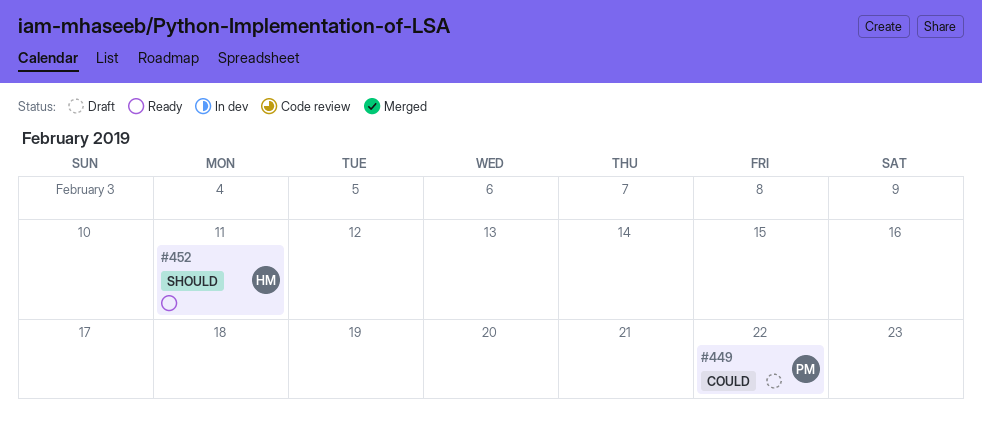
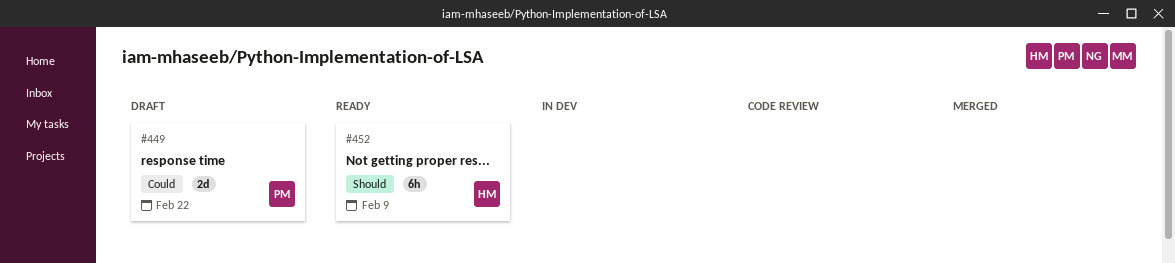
#452, due: Feb 11 -> Feb 9

